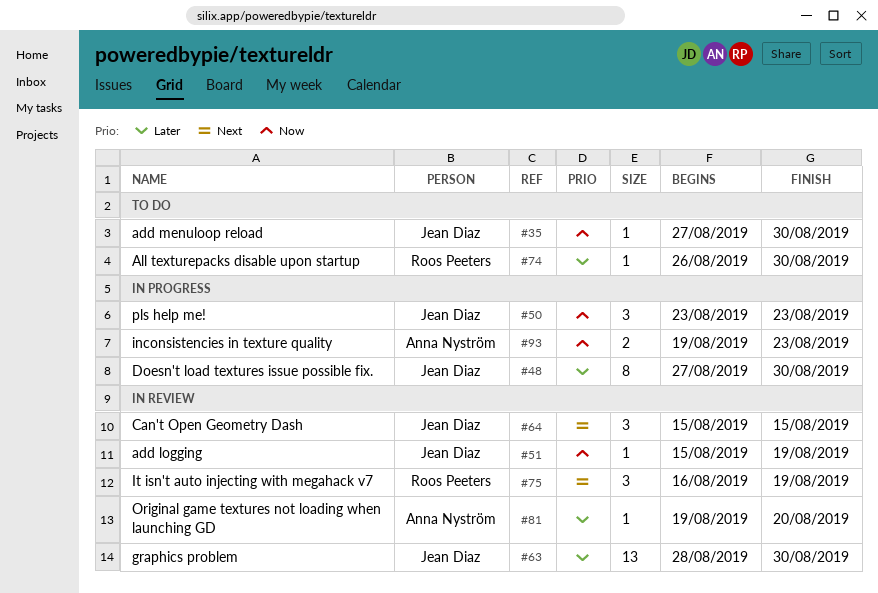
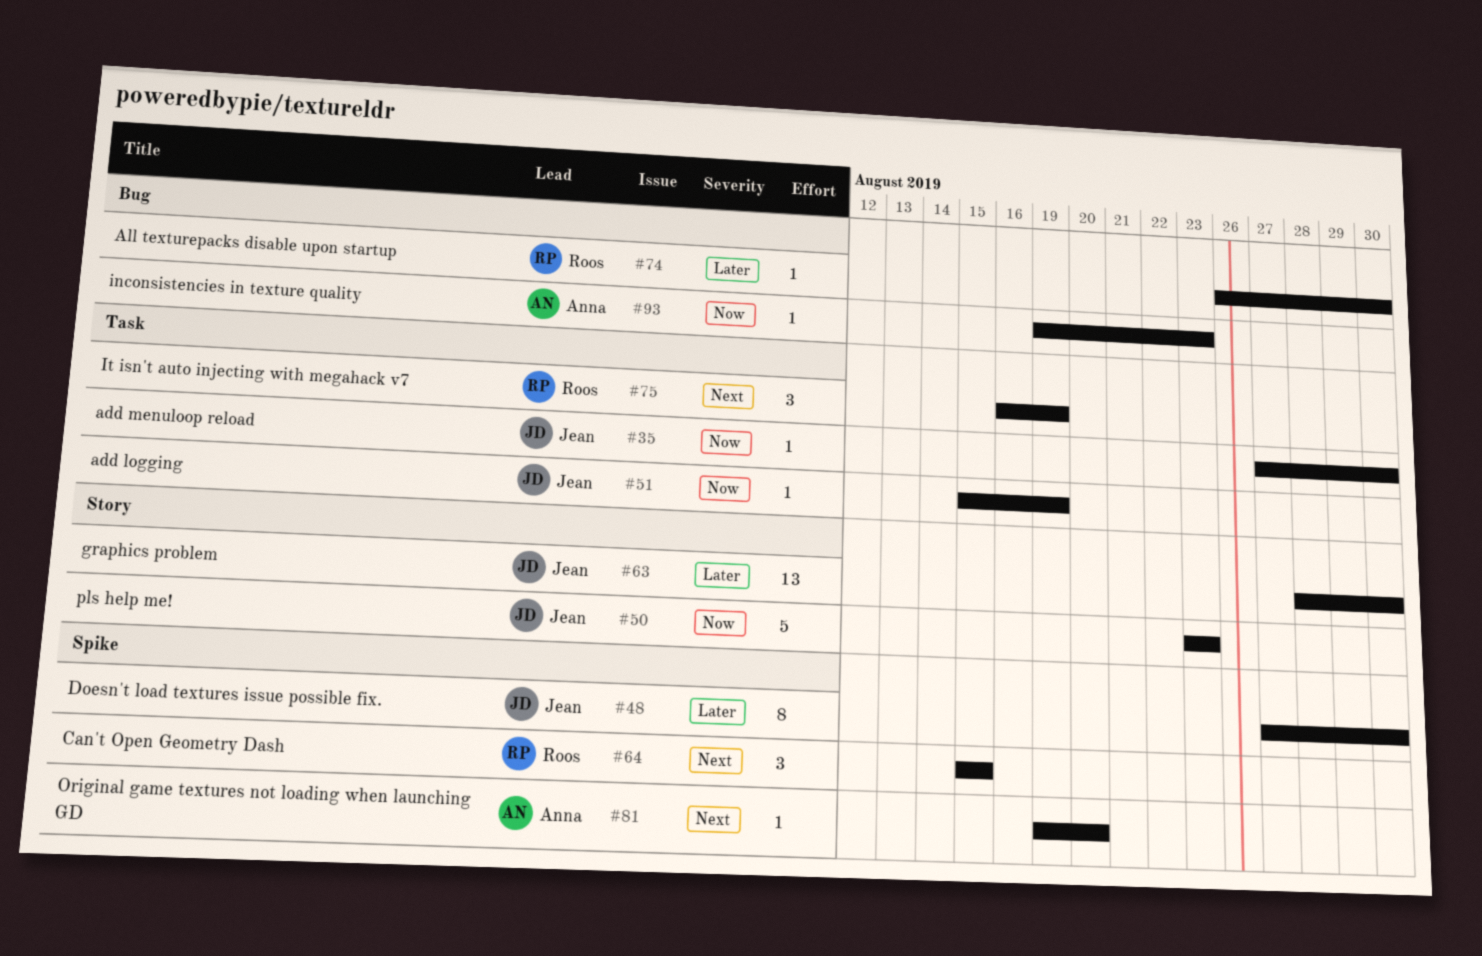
#50, estimate: 3 -> 5
#64, owner: Jean Diaz -> Roos Peeters
#81, priority: Later -> Next
#93, estimate: 2 -> 1

